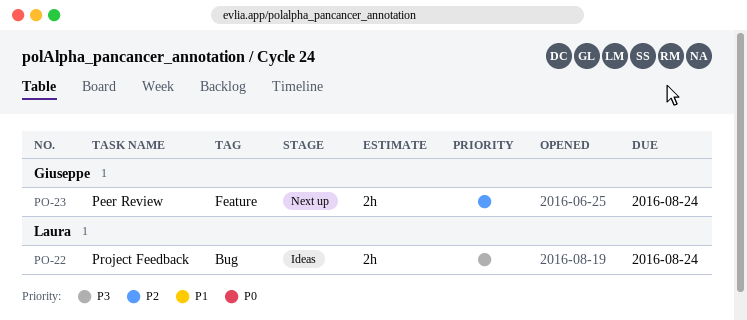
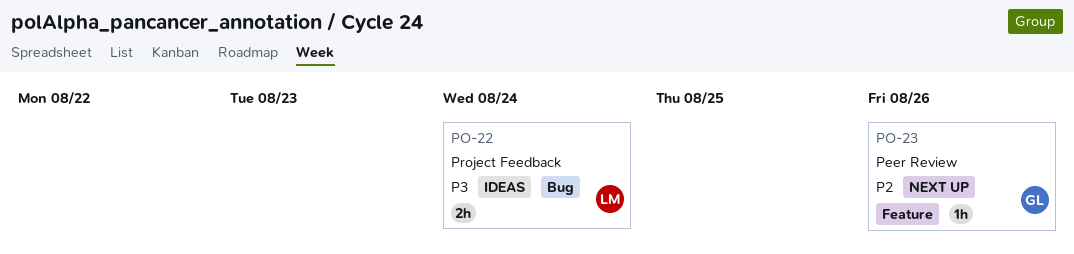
PO-23, estimate: 2h -> 1h
PO-23, due: Aug 24 -> Aug 26

